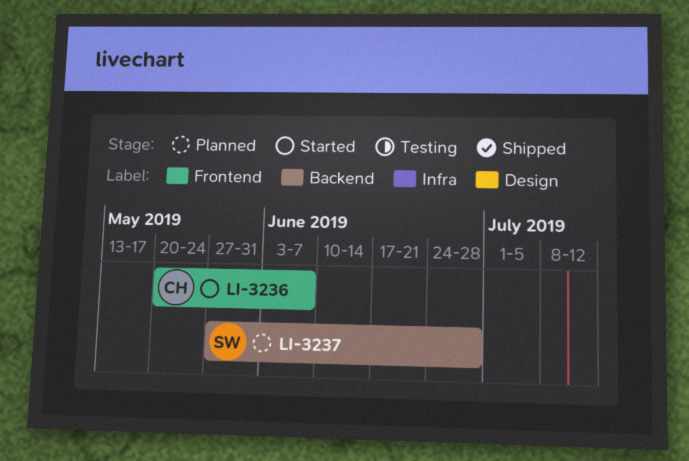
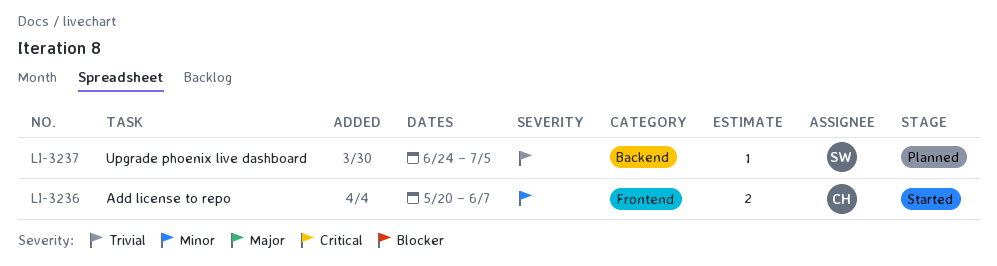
LI-3237, start: May 27 -> Jun 24
LI-3237, due: Jun 28 -> Jul 5

